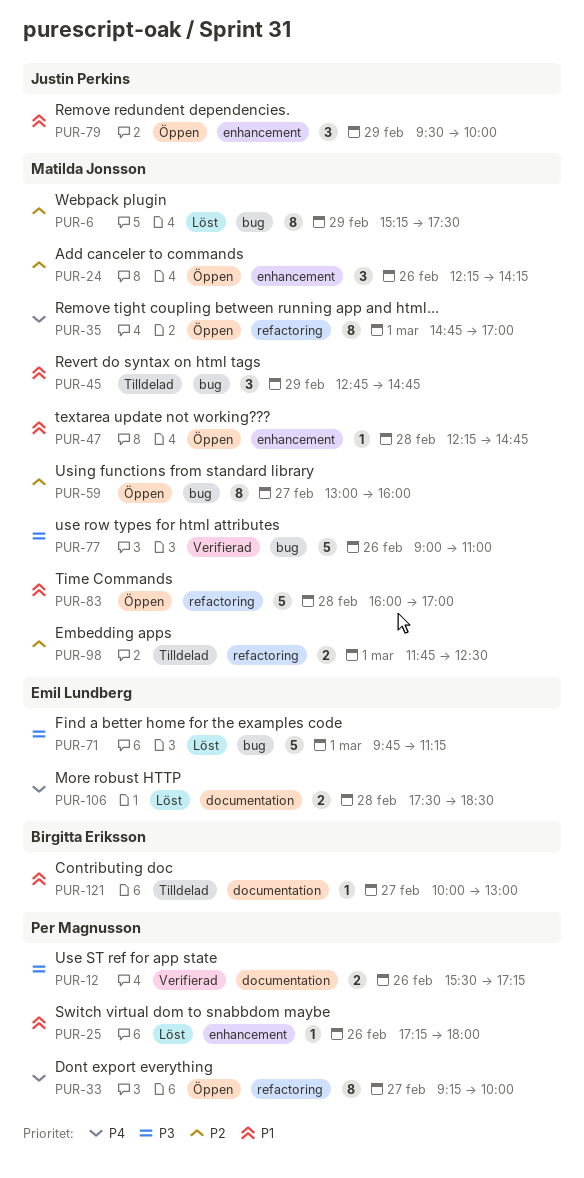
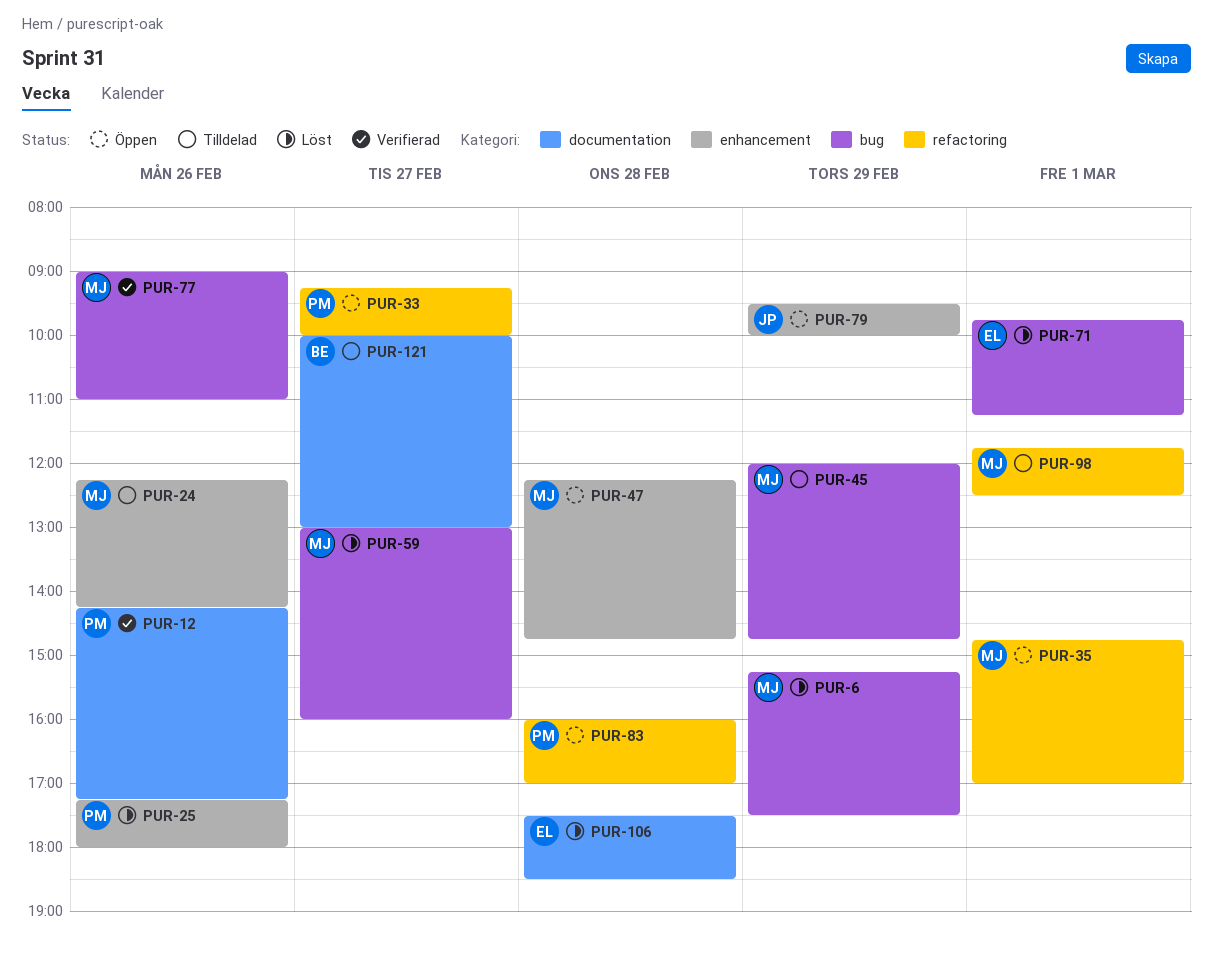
PUR-12, begins: 15:30 -> 14:15
PUR-24, status: Öppen -> Tilldelad
PUR-45, begins: 12:45 -> 12:00
PUR-59, status: Öppen -> Löst
PUR-83, owner: Matilda Jonsson -> Per Magnusson

